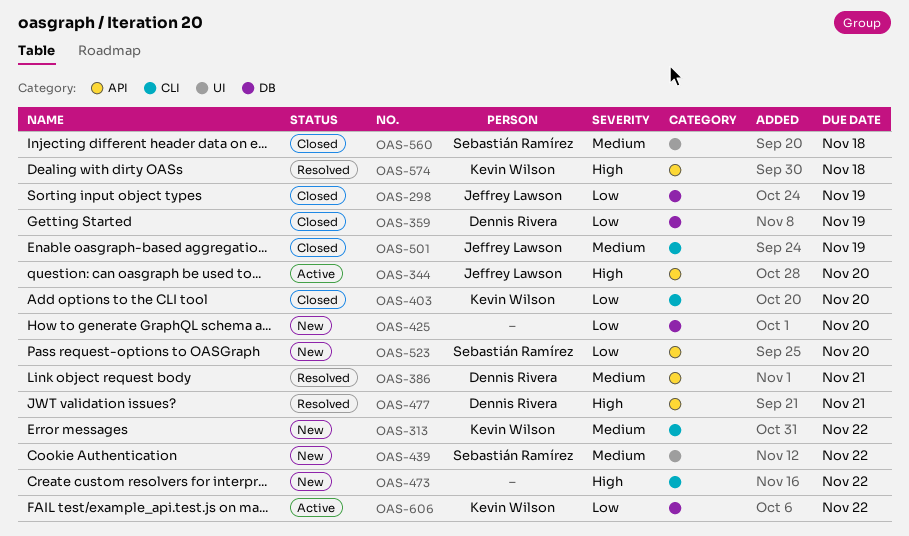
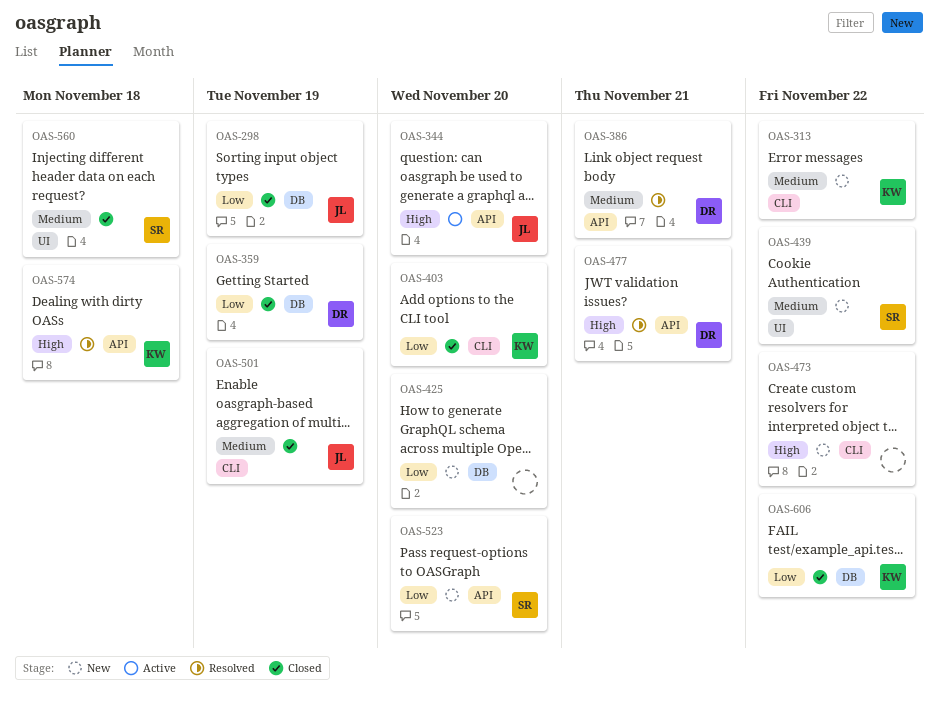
OAS-606, status: Active -> Closed

